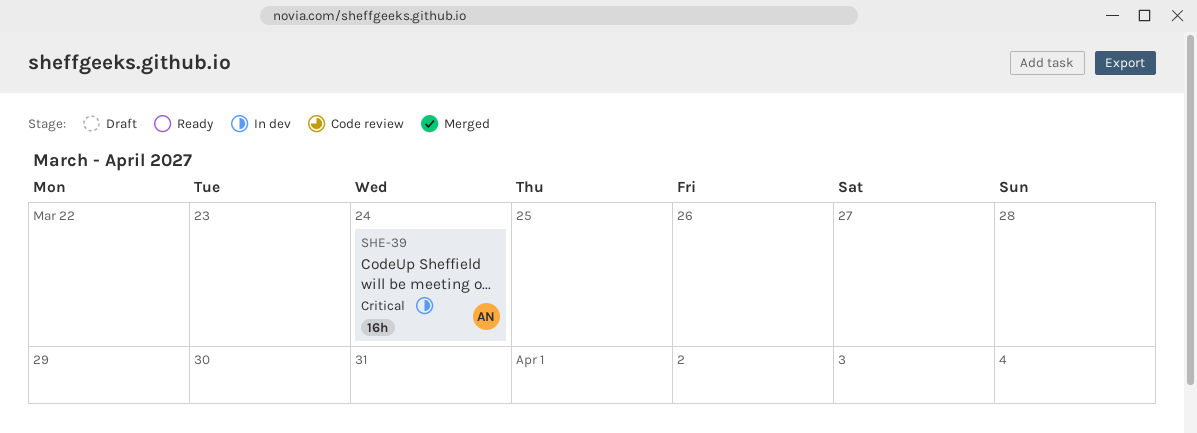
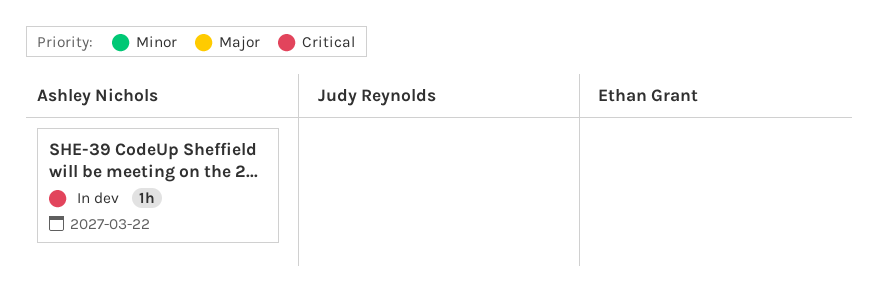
SHE-39, estimate: 16h -> 1h
SHE-39, due: Mar 24 -> Mar 22

